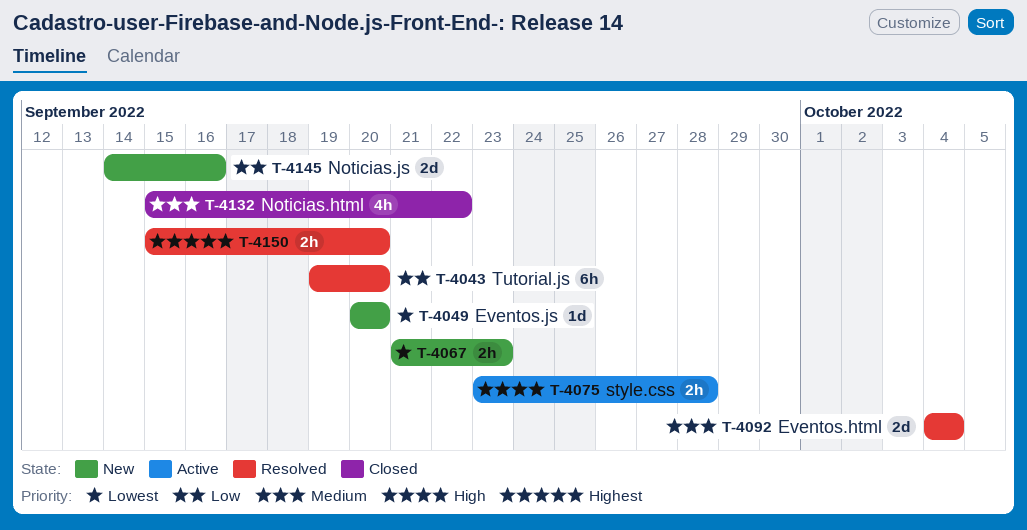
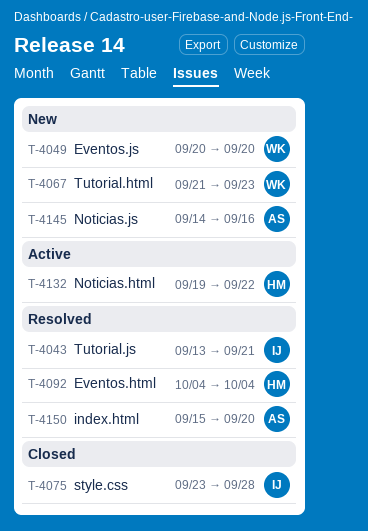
T-4043, start: Sep 19 -> Sep 13
T-4043, due: Sep 20 -> Sep 21
T-4075, status: Active -> Closed
T-4132, status: Closed -> Active
T-4132, start: Sep 15 -> Sep 19

